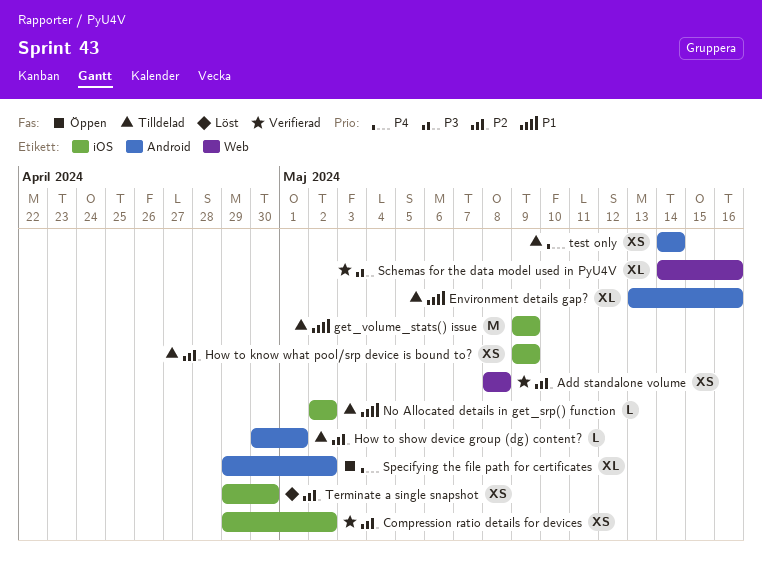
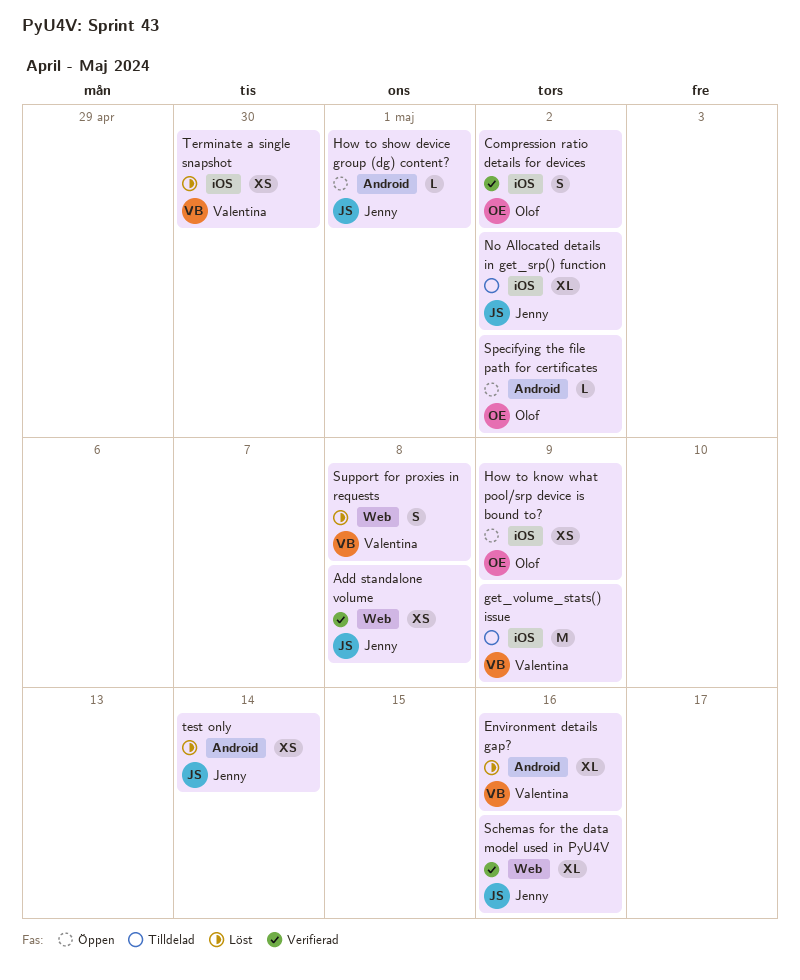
Compression ratio details for devices, estimate: XS -> S
Environment details gap?, status: Tilldelad -> Löst
How to know what pool/srp device is bound to?, status: Tilldelad -> Öppen
How to show device group (dg) content?, status: Tilldelad -> Öppen
No Allocated details in get_srp() function, estimate: L -> XL
Specifying the file path for certificates, estimate: XL -> L
Support for proxies in requests: none -> present
test only, status: Tilldelad -> Löst

